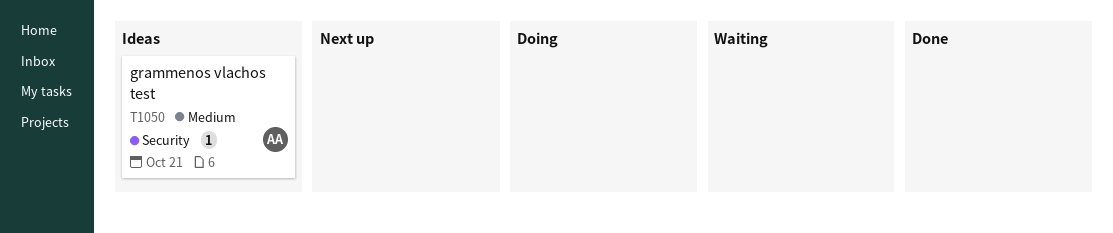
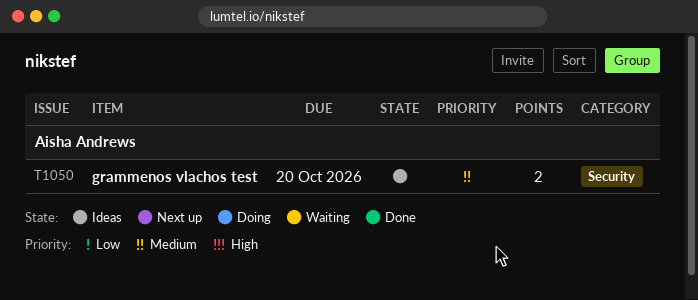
T1050, estimate: 1 -> 2
T1050, due: Oct 21 -> Oct 20

